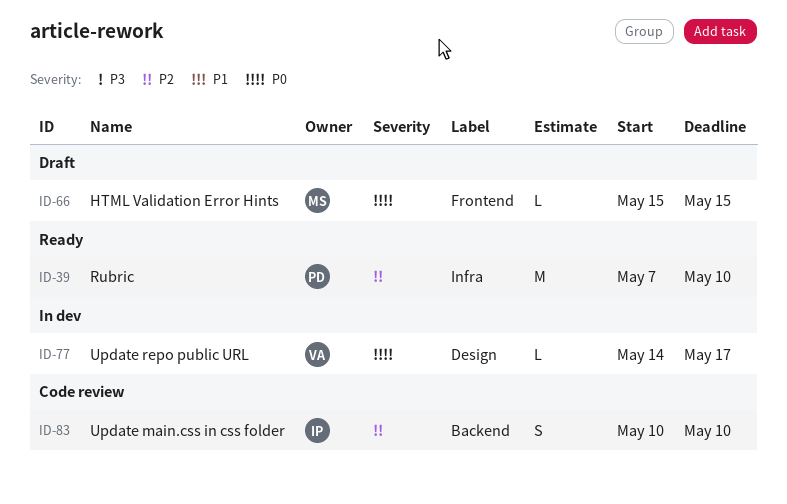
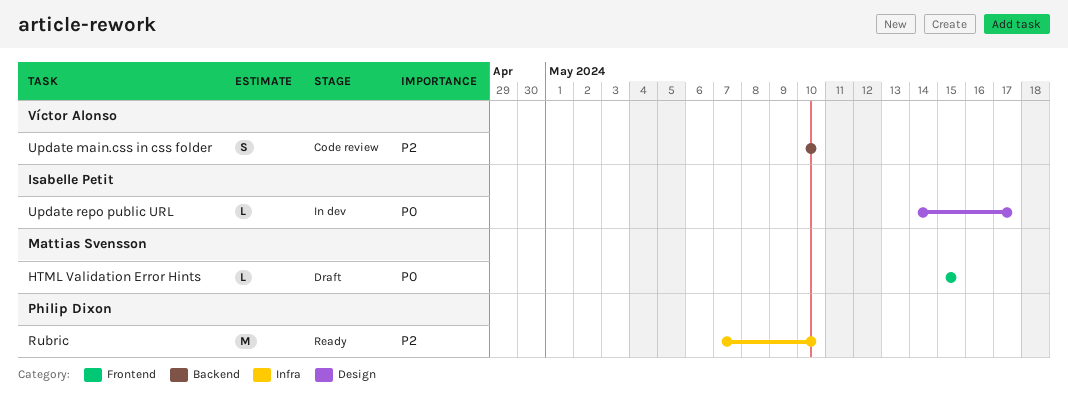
Update main.css in css folder, owner: Isabelle Petit -> Víctor Alonso
Update repo public URL, owner: Víctor Alonso -> Isabelle Petit

